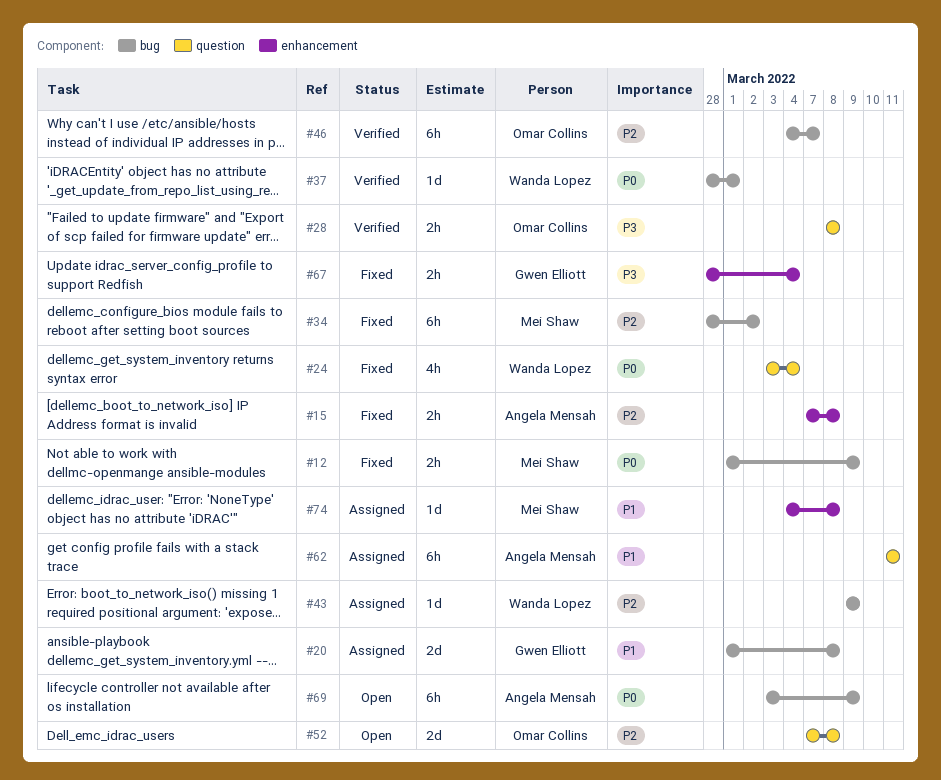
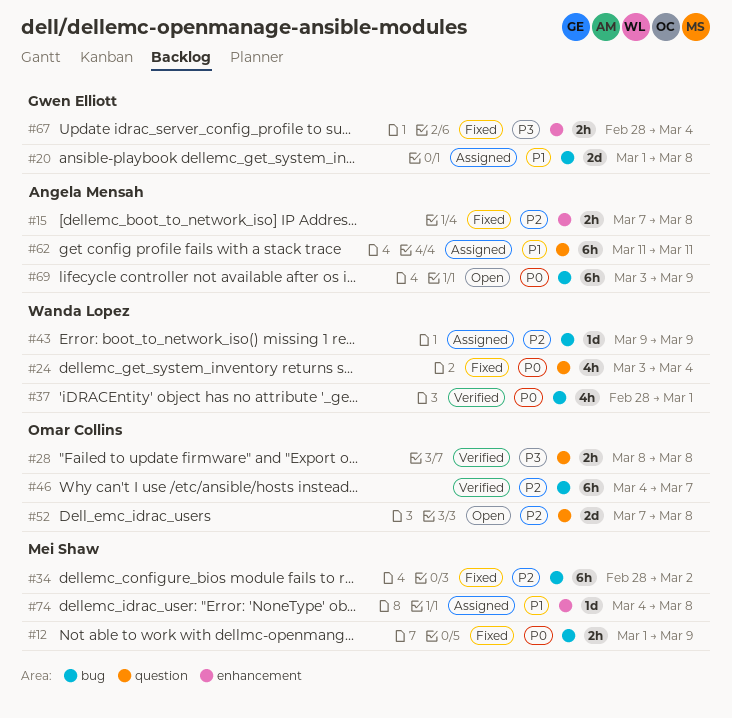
#37, estimate: 1d -> 4h

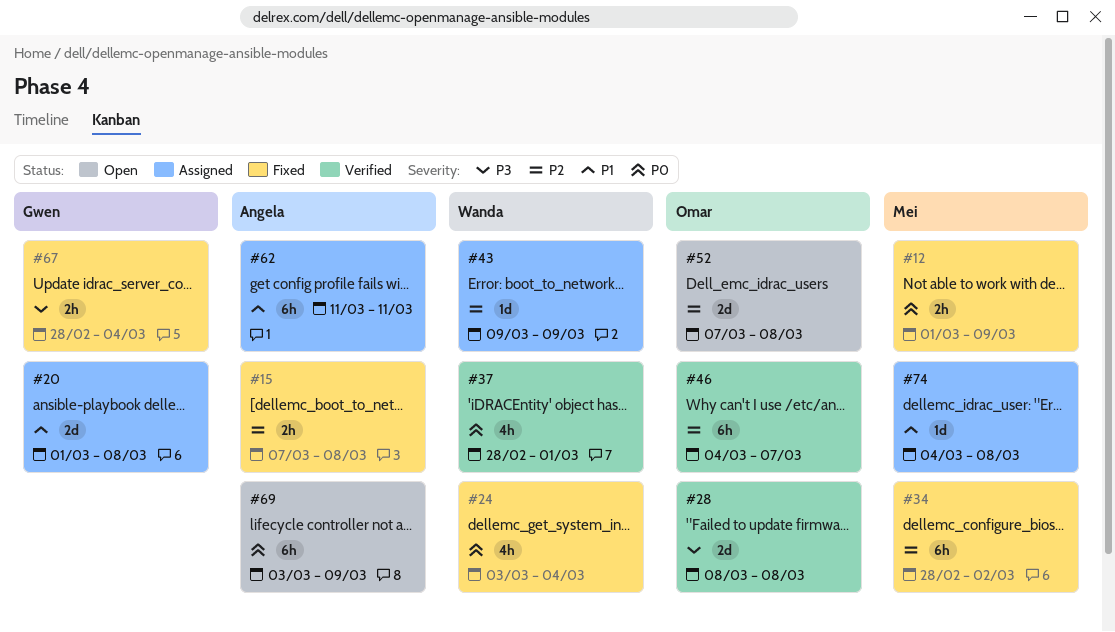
#28, estimate: 2h -> 2d

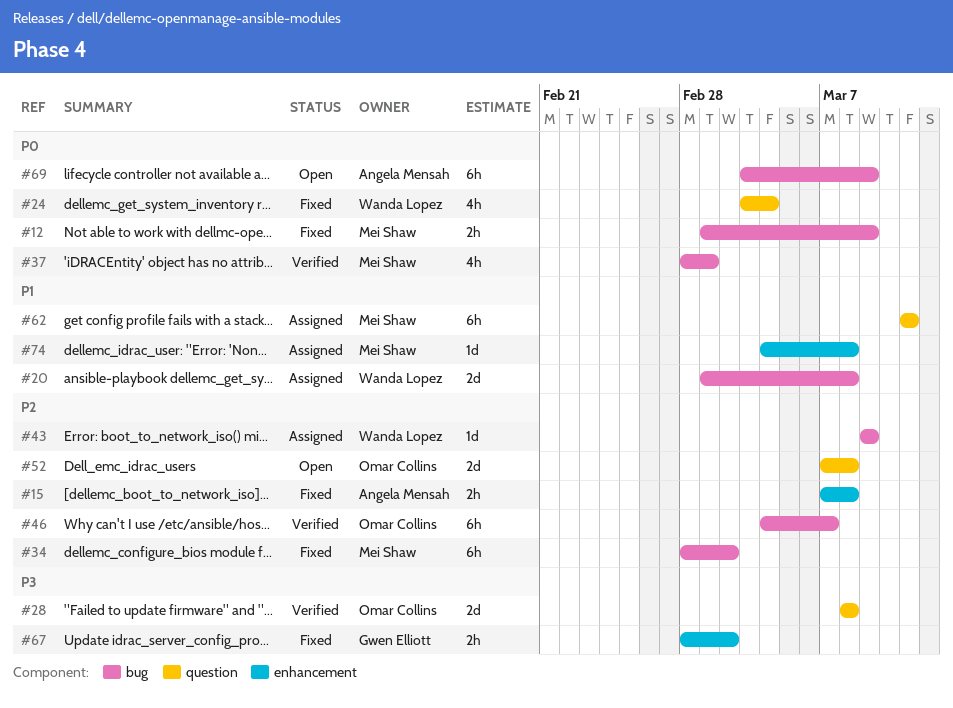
#20, owner: Gwen Elliott -> Wanda Lopez
#37, owner: Wanda Lopez -> Mei Shaw
#62, owner: Angela Mensah -> Mei Shaw
#67, due: Mar 4 -> Mar 2

